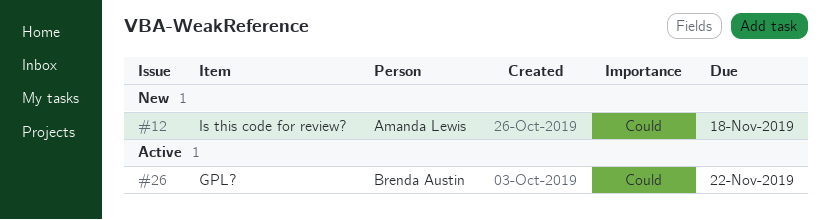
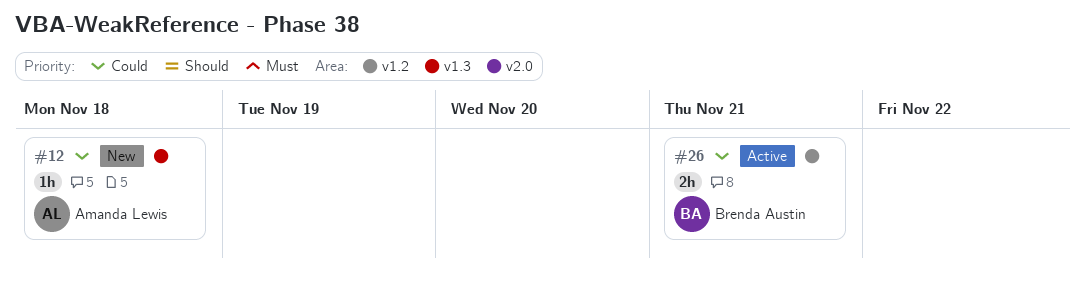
#26, due: Nov 22 -> Nov 21

